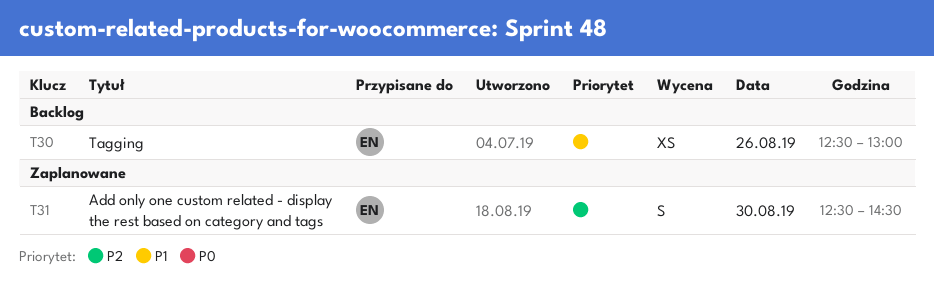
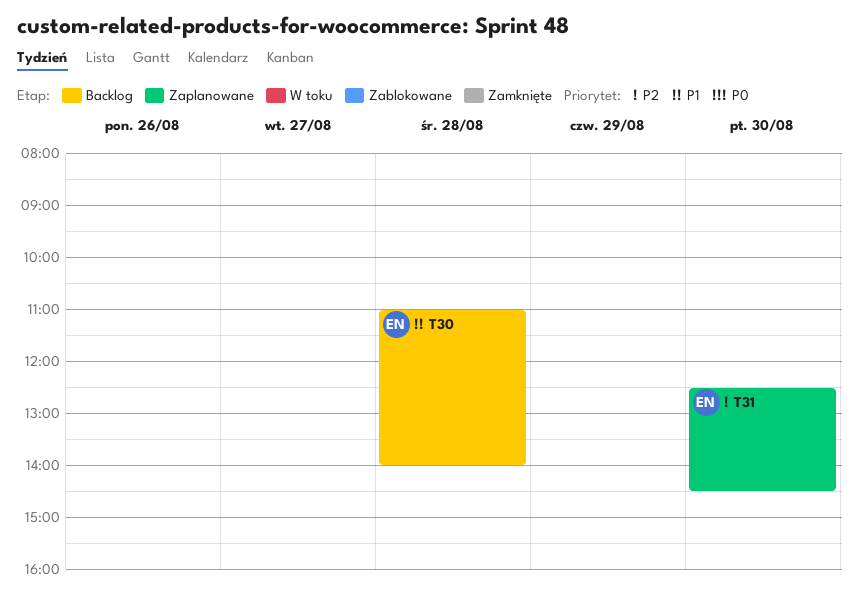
T30, day: Aug 26 -> Aug 28
T30, begins: 12:30 -> 11:00
T30, ends: 13:00 -> 14:00

